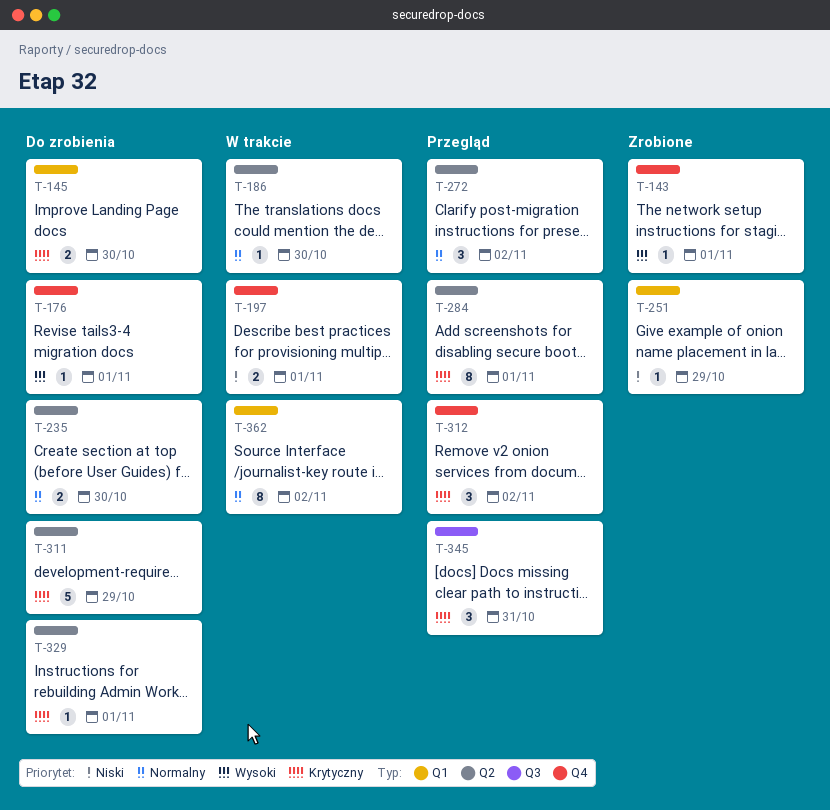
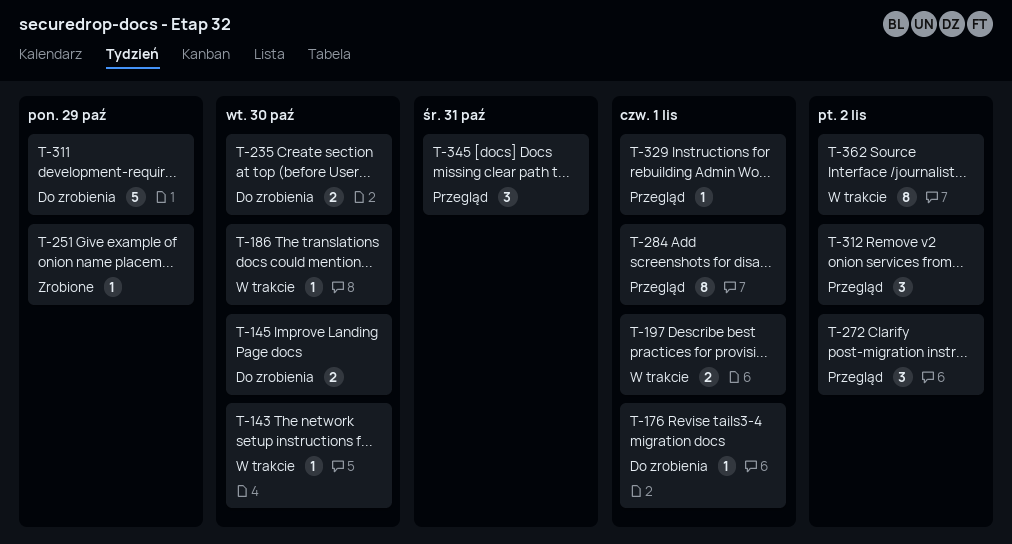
T-143, status: Zrobione -> W trakcie
T-143, due: Nov 1 -> Oct 30
T-329, status: Do zrobienia -> Przegląd

